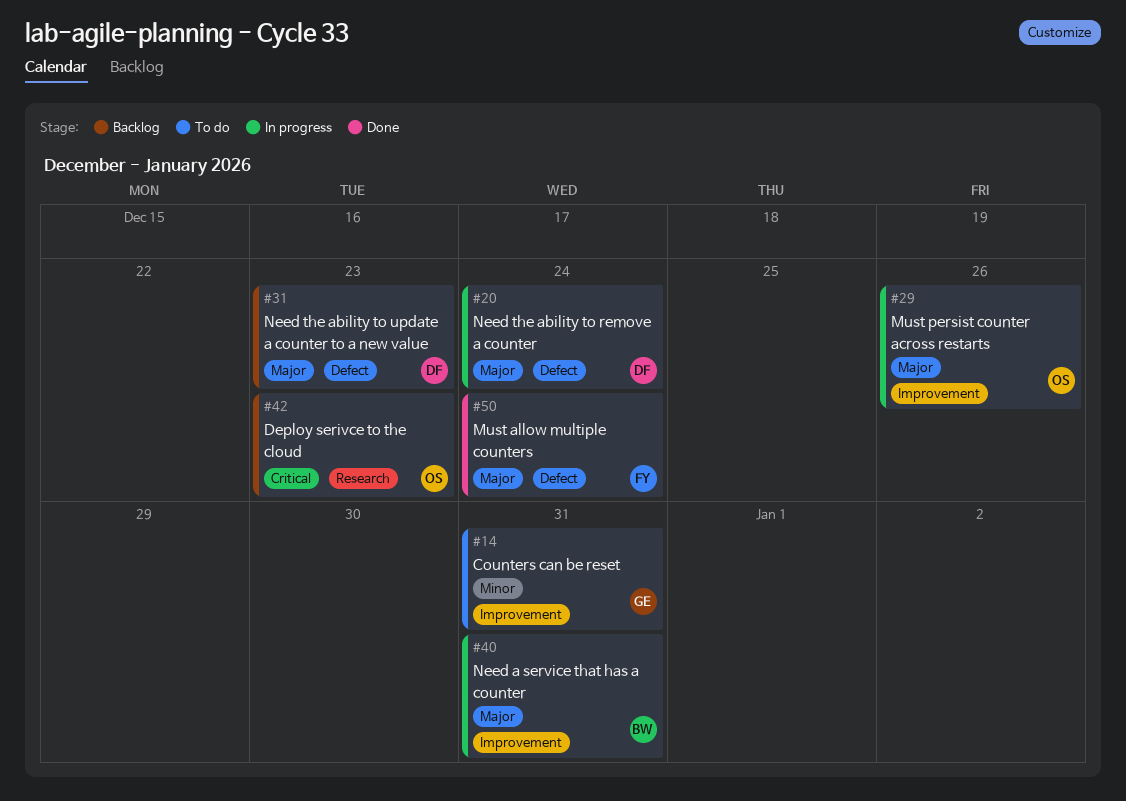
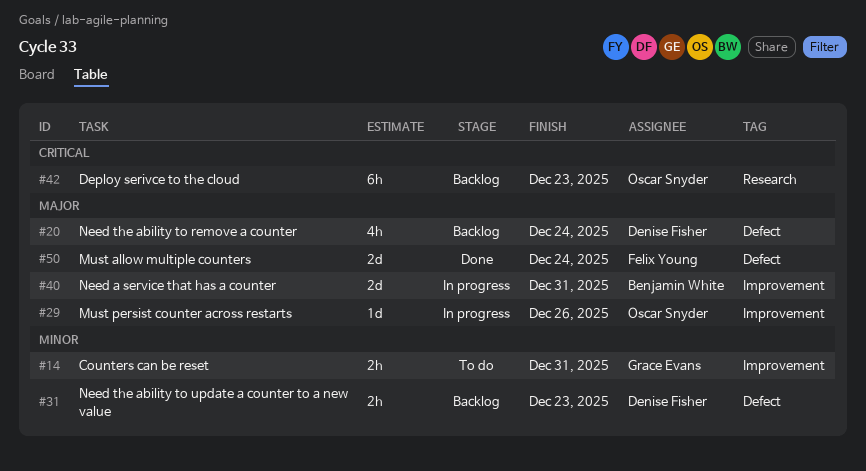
#20, status: In progress -> Backlog
#31, priority: Major -> Minor

